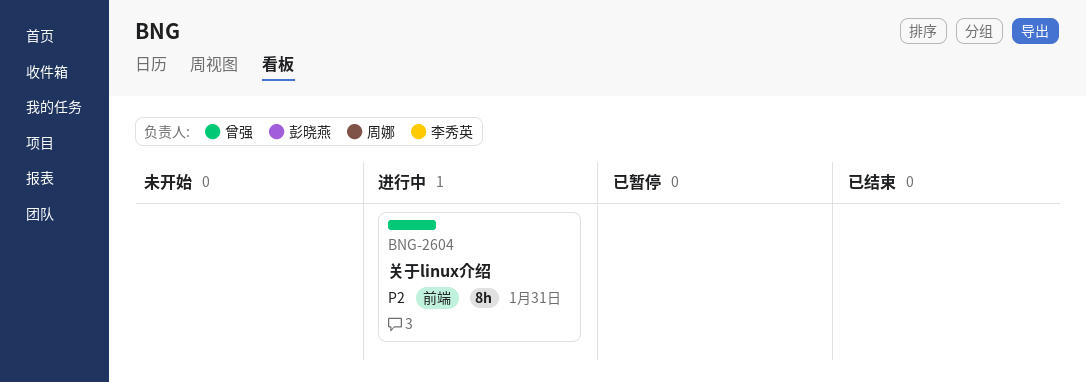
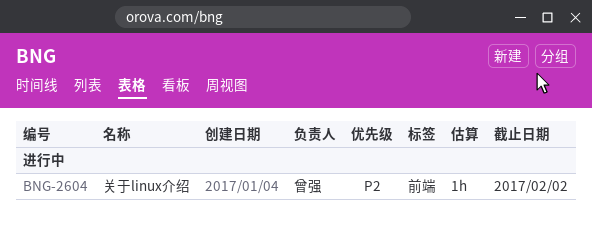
BNG-2604, estimate: 8h -> 1h
BNG-2604, due: Jan 31 -> Feb 2

